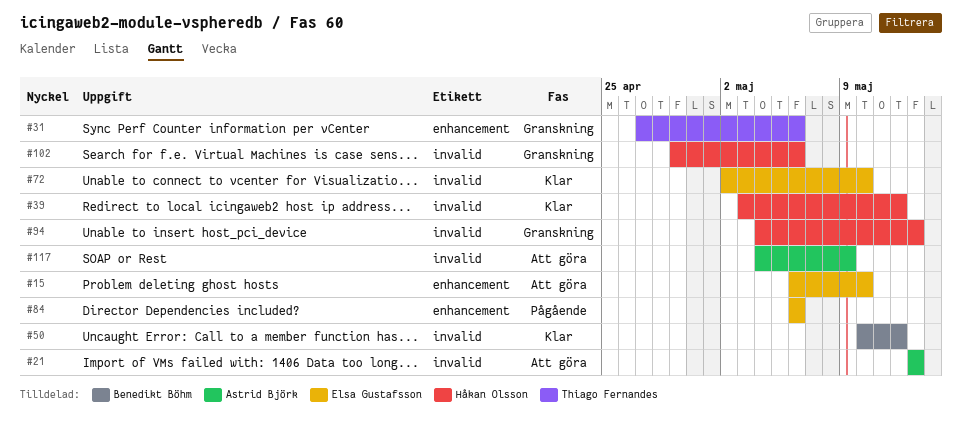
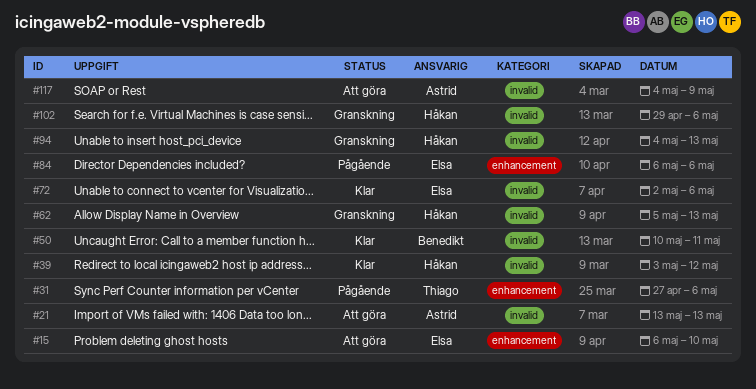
#31, status: Granskning -> Pågående
#50, due: May 12 -> May 11
#62: none -> present
#72, due: May 10 -> May 6

